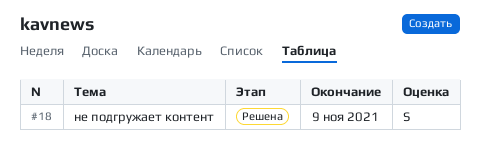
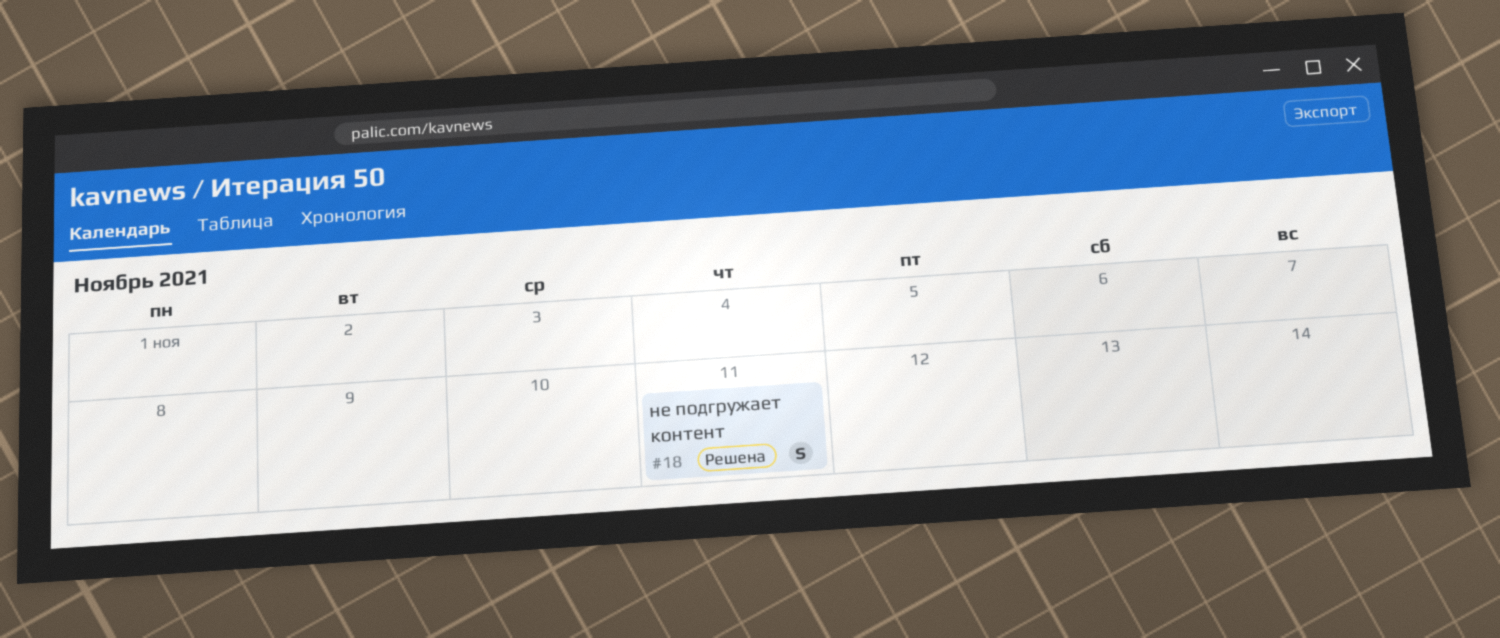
#18, due: Nov 9 -> Nov 11

